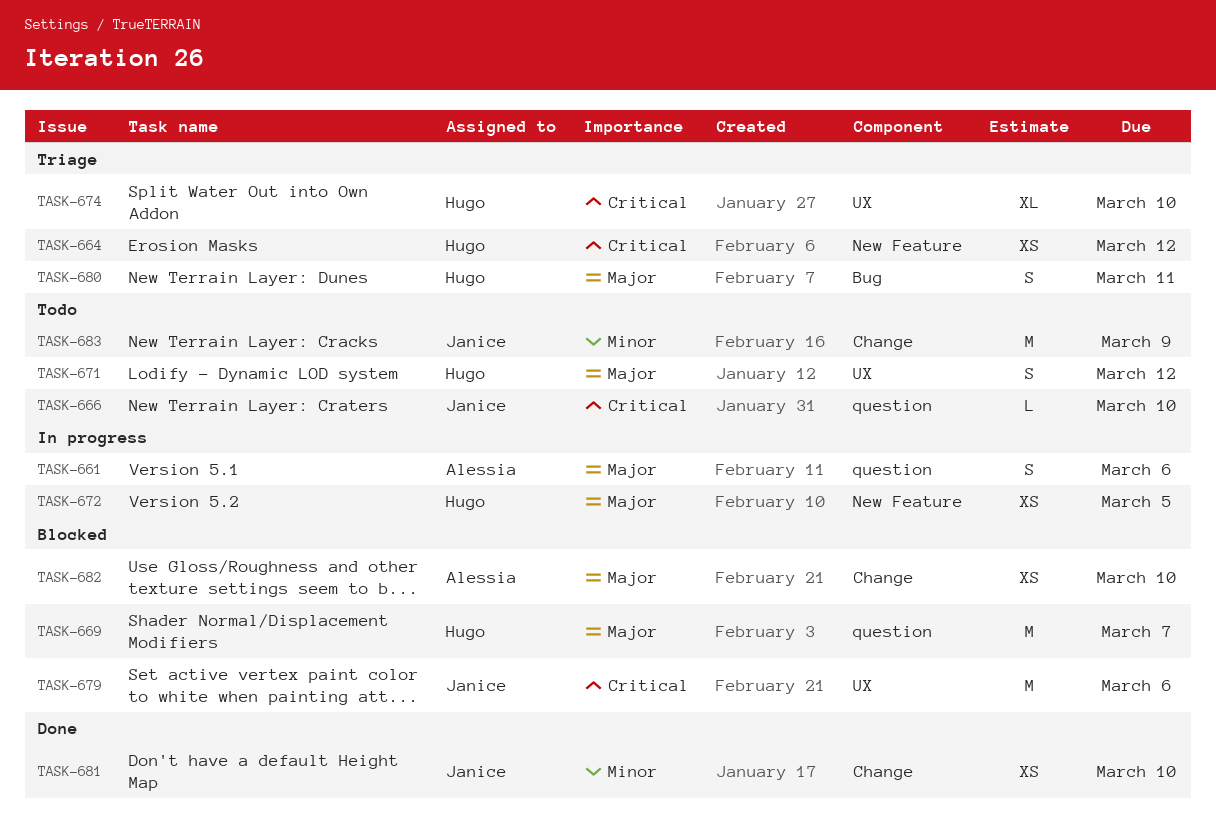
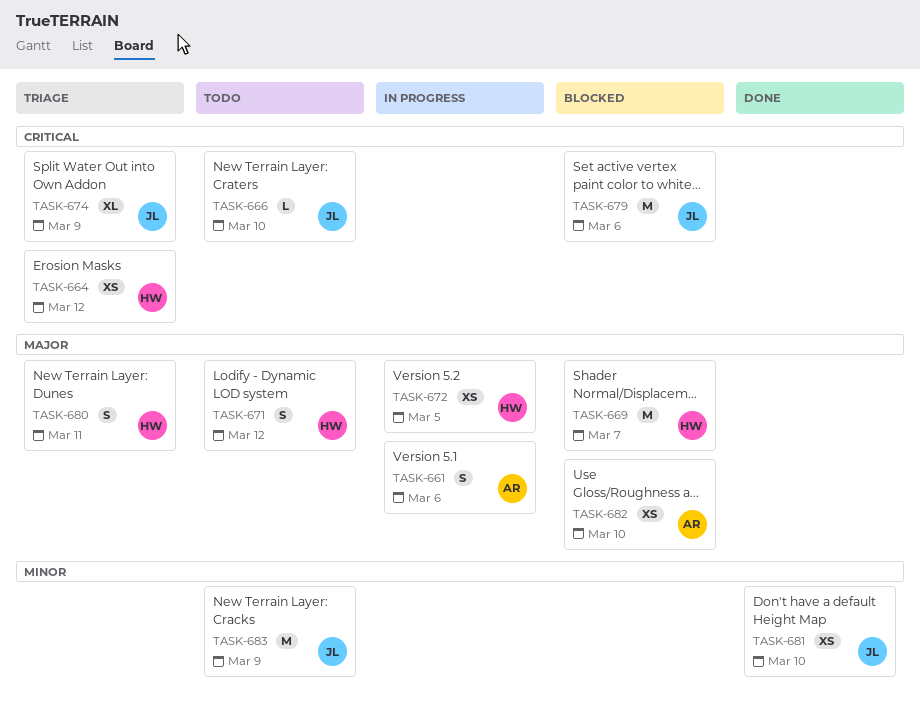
TASK-674, owner: Hugo -> Janice
TASK-674, due: Mar 10 -> Mar 9

